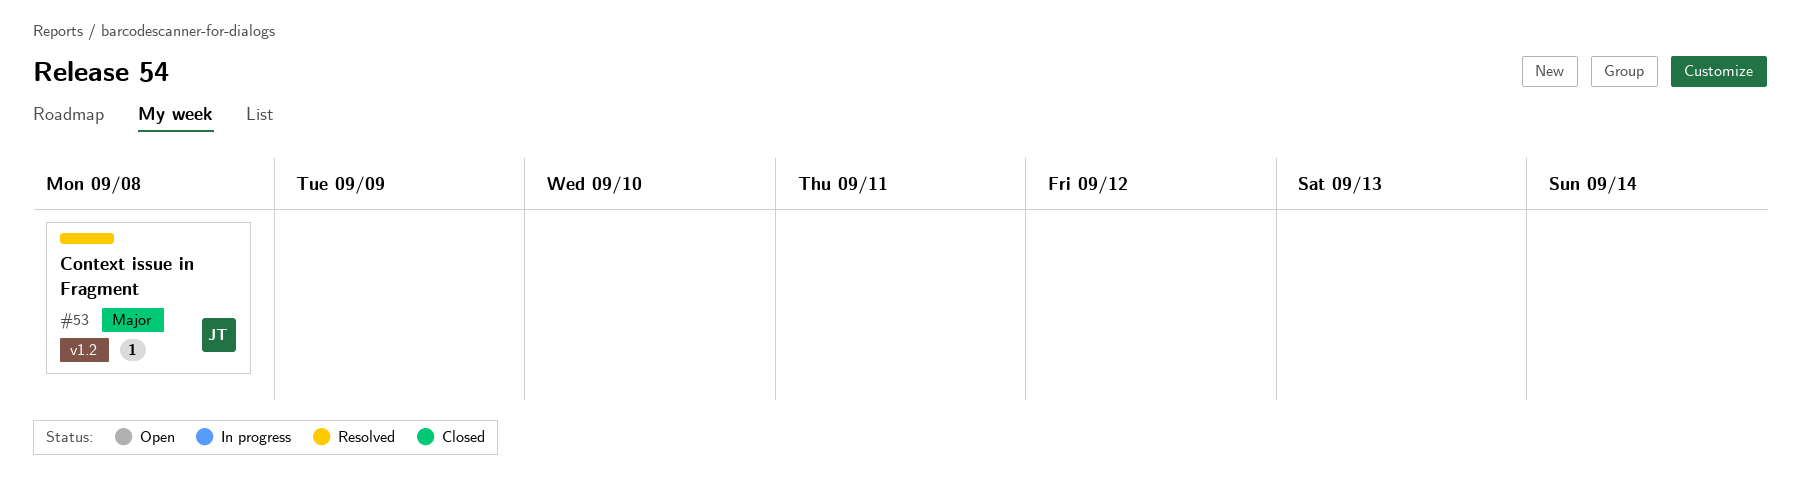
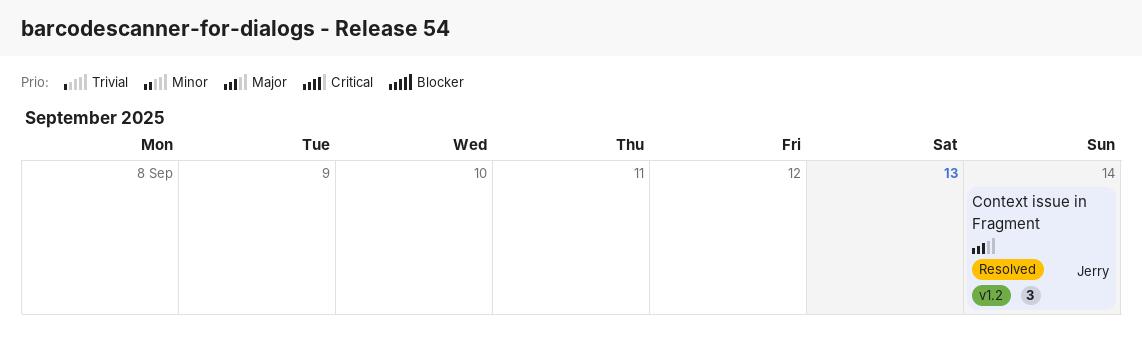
Context issue in Fragment, estimate: 1 -> 3
Context issue in Fragment, due: Sep 8 -> Sep 14

